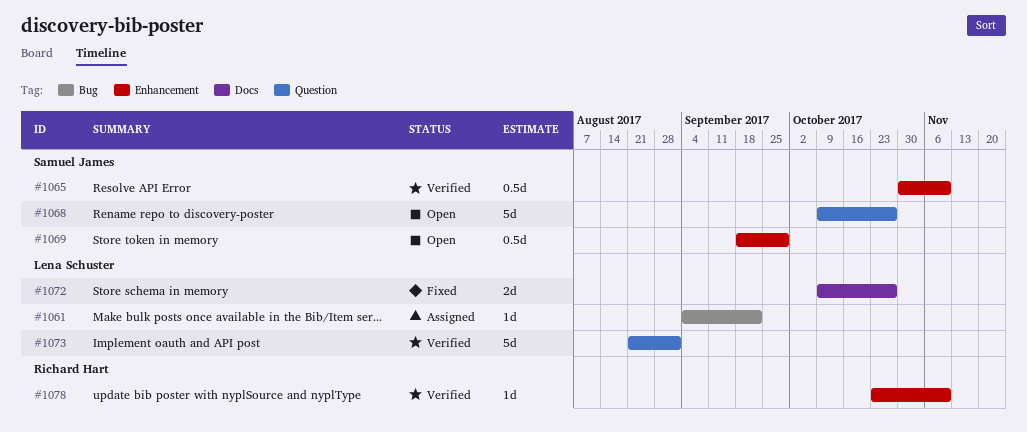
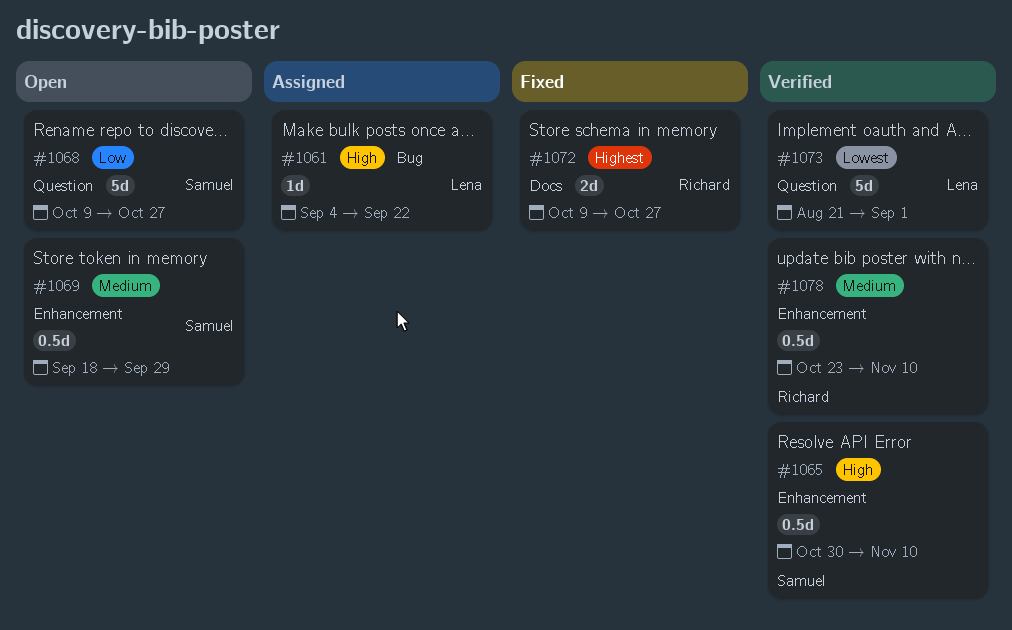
#1072, owner: Lena Schuster -> Richard Hart
#1078, estimate: 1d -> 0.5d

